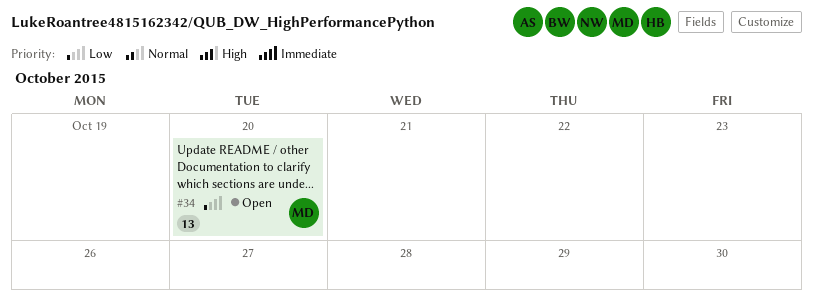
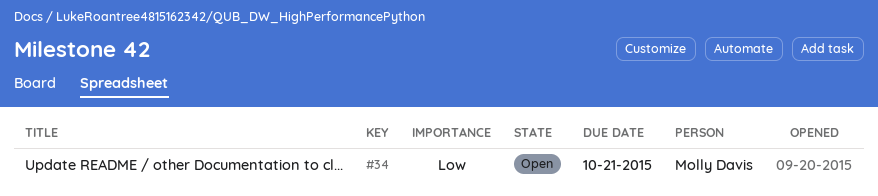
#34, due: Oct 20 -> Oct 21

